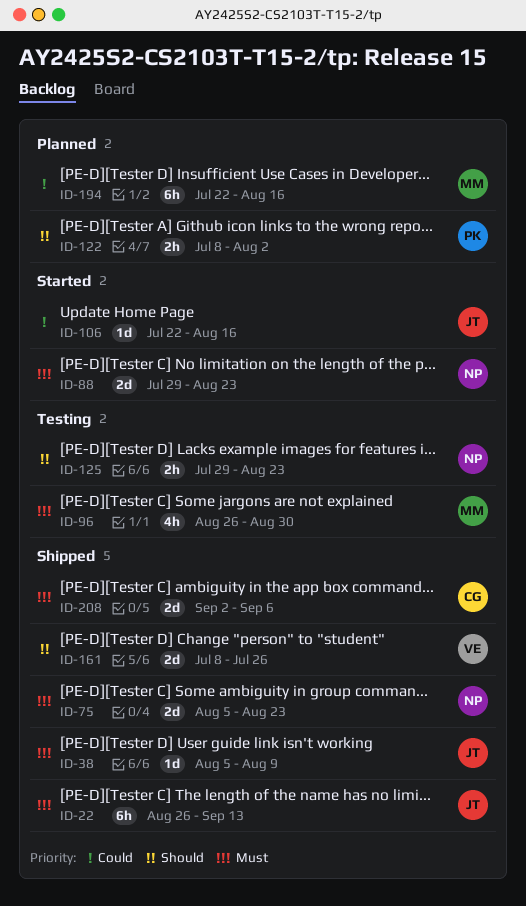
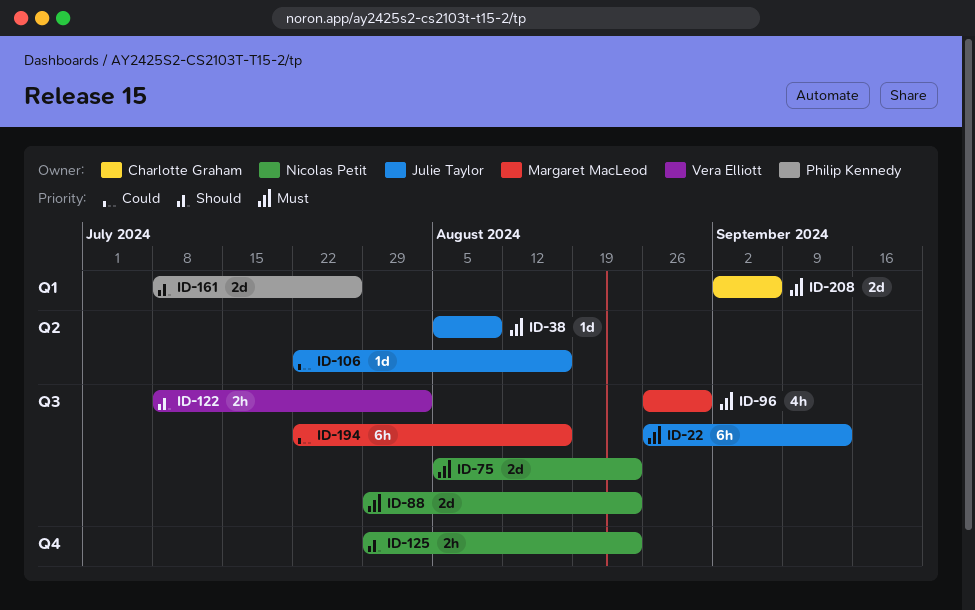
ID-122, owner: Philip Kennedy -> Vera Elliott
ID-161, owner: Vera Elliott -> Philip Kennedy

